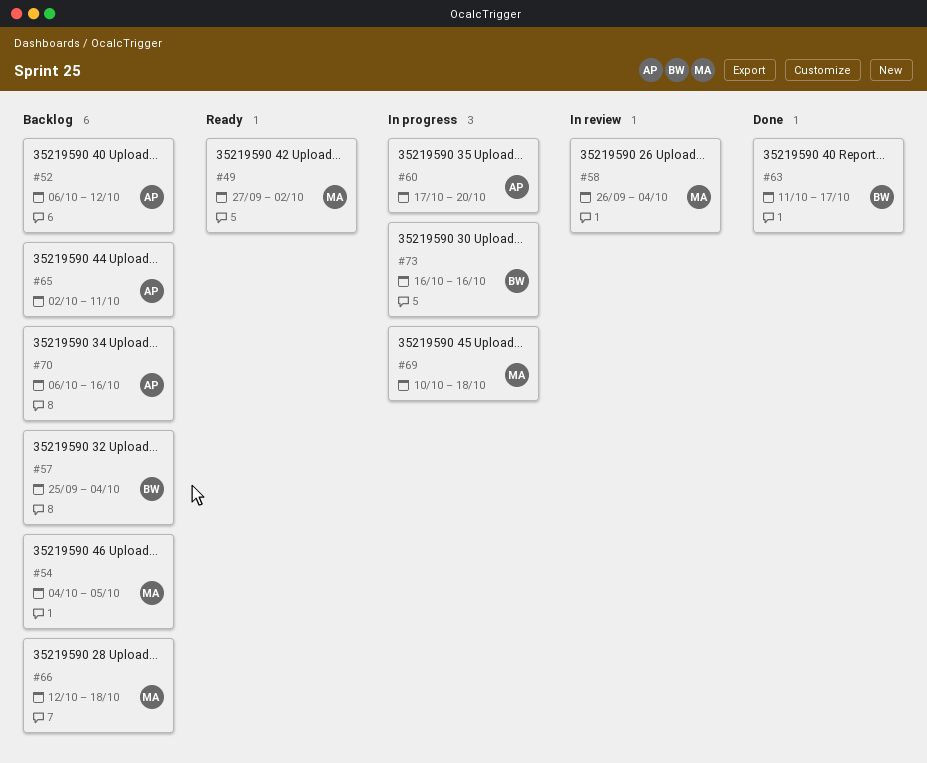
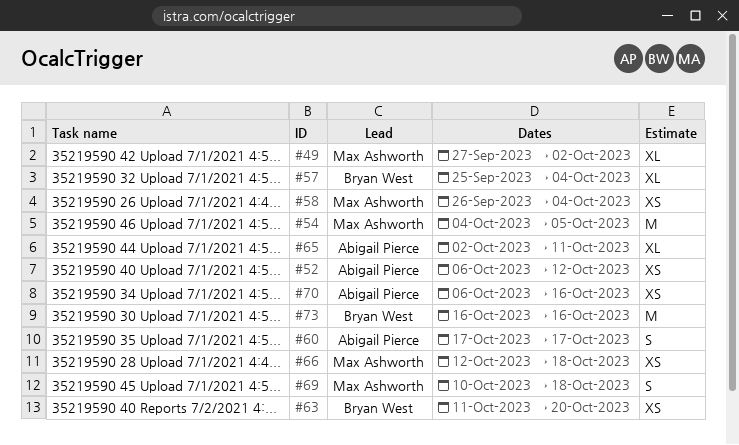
#60, due: Oct 20 -> Oct 17
#63, due: Oct 17 -> Oct 20

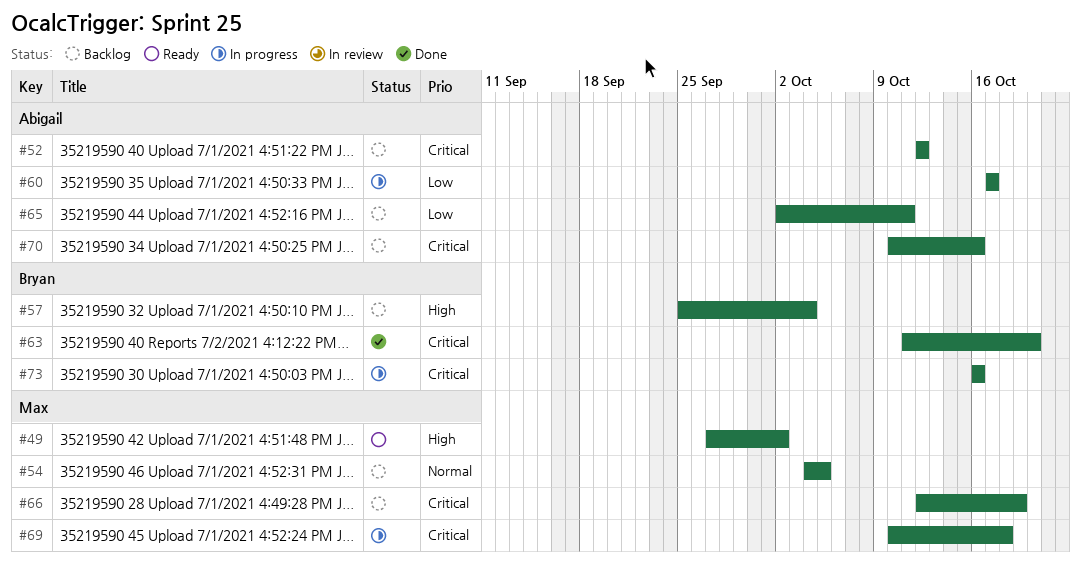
#52, start: Oct 6 -> Oct 12
#58: present -> none
#66, due: Oct 18 -> Oct 19
#70, start: Oct 6 -> Oct 10

